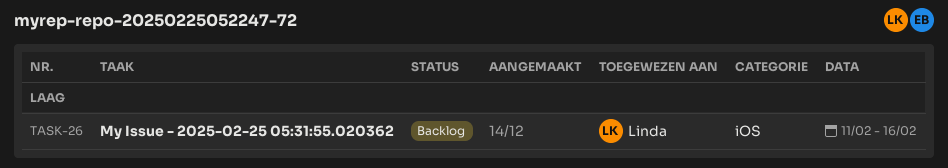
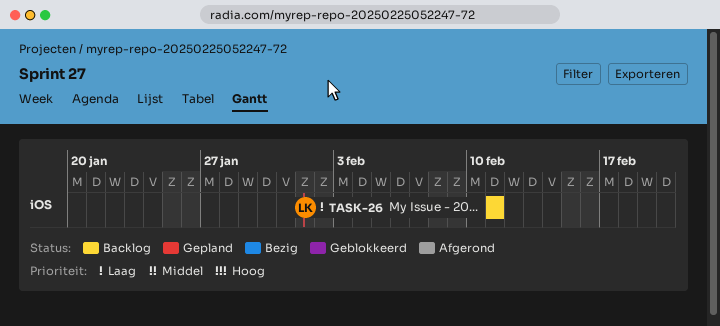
TASK-26, due: Feb 16 -> Feb 11

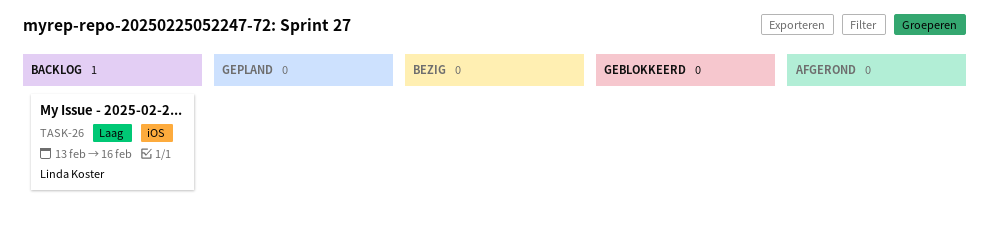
TASK-26, start: Feb 11 -> Feb 13
TASK-26, due: Feb 11 -> Feb 16

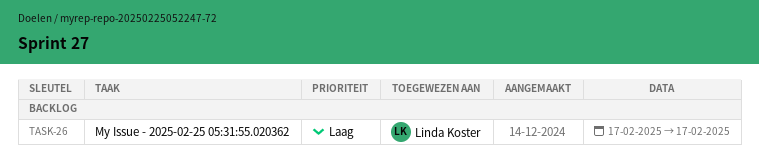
TASK-26, start: Feb 13 -> Feb 17
TASK-26, due: Feb 16 -> Feb 17

